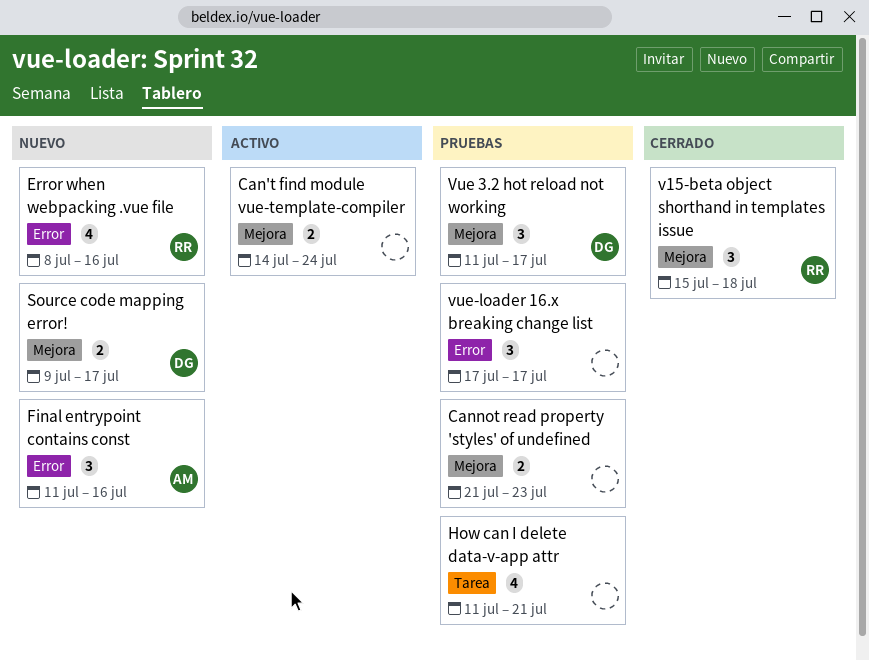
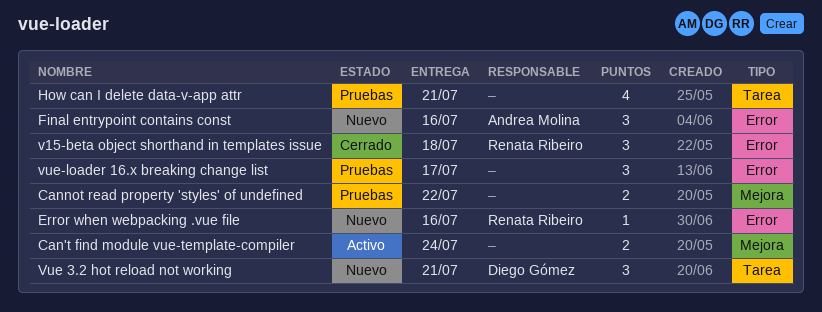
Cannot read property 'styles' of undefined, due: Jul 23 -> Jul 22
Error when webpacking .vue file, estimate: 4 -> 1
Source code mapping error!: present -> none
v15-beta object shorthand in templates issue, label: Mejora -> Error
Vue 3.2 hot reload not working, status: Pruebas -> Nuevo
Vue 3.2 hot reload not working, label: Mejora -> Tarea
Vue 3.2 hot reload not working, due: Jul 17 -> Jul 21

